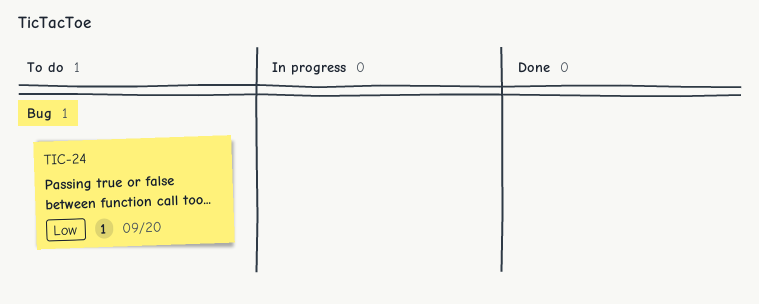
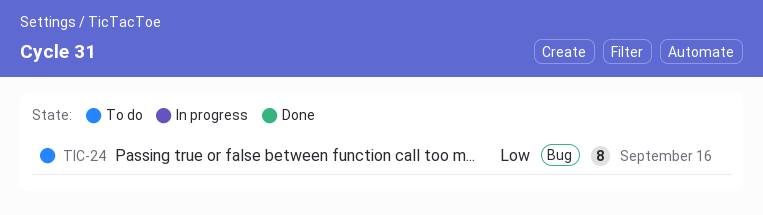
TIC-24, estimate: 1 -> 8
TIC-24, due: Sep 20 -> Sep 16

